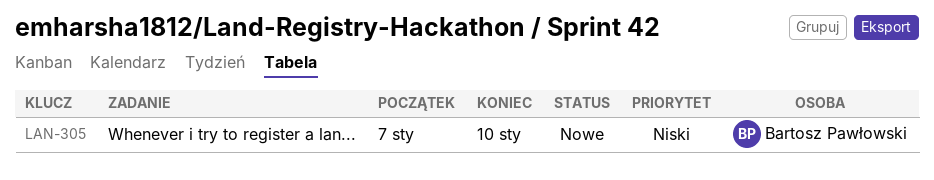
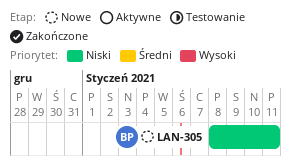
LAN-305, start: Jan 7 -> Jan 8
LAN-305, due: Jan 10 -> Jan 11

